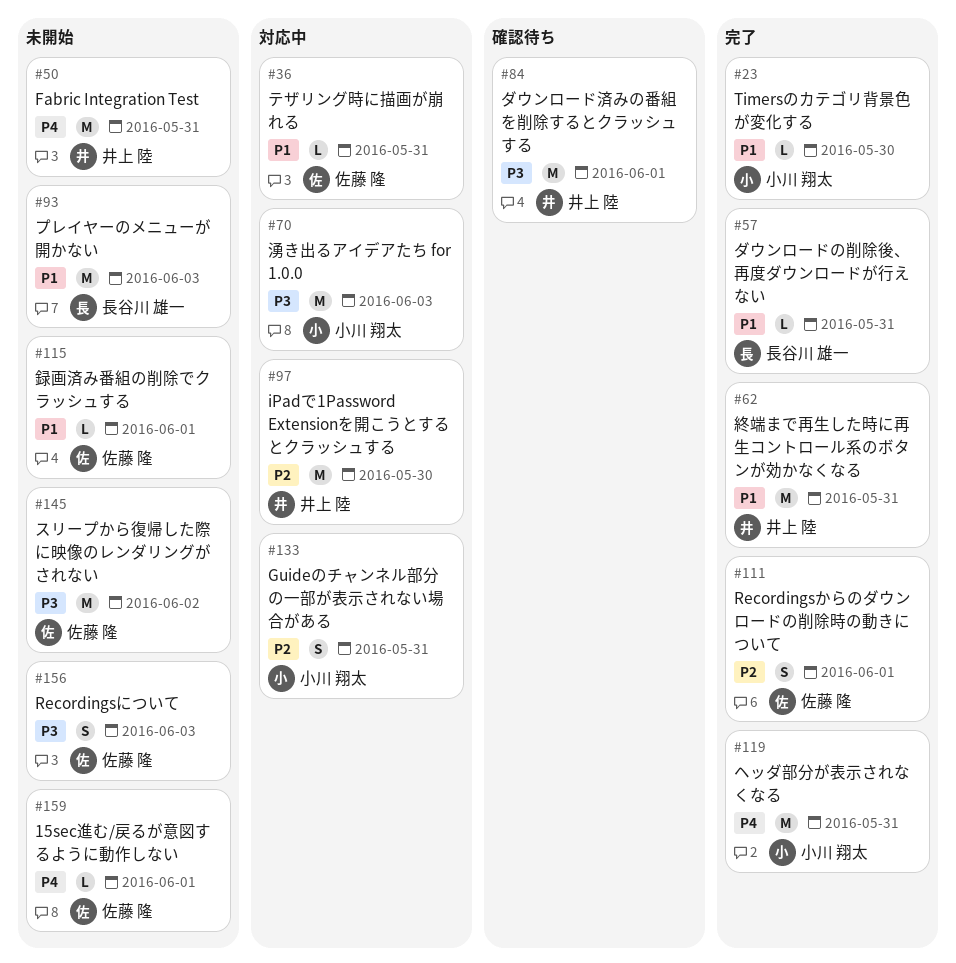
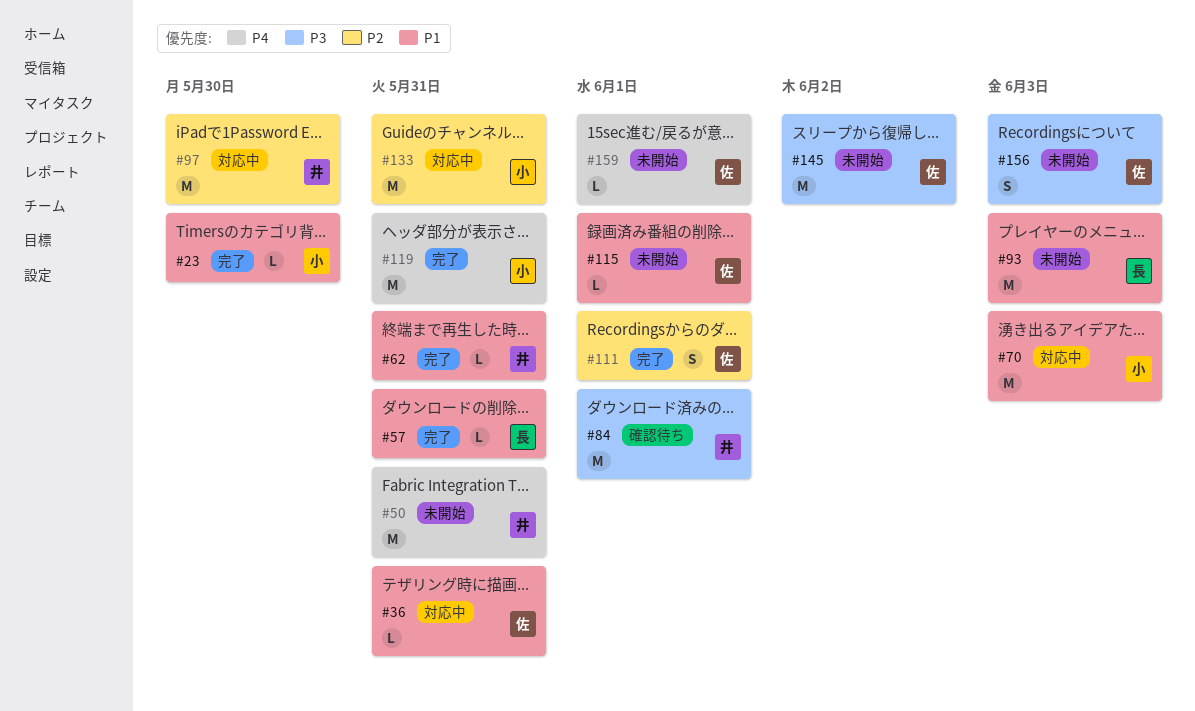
#62, estimate: M -> L
#70, priority: P3 -> P1
#133, estimate: S -> M

